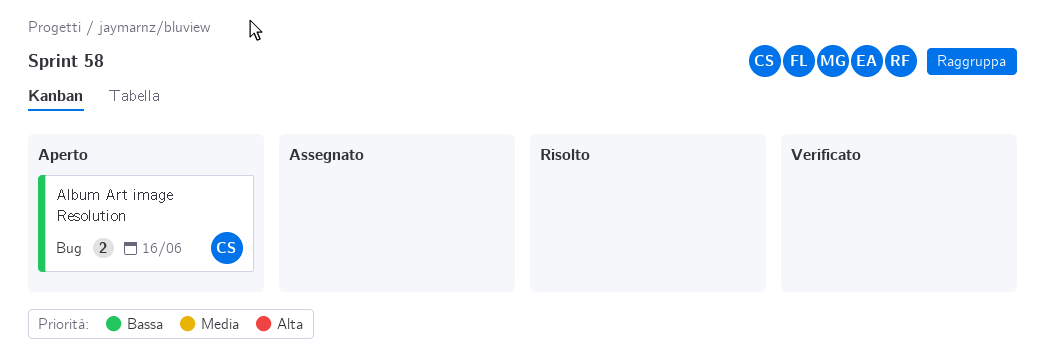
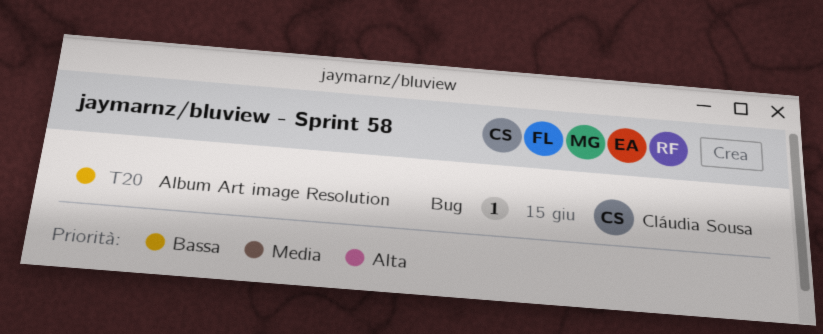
Album Art image Resolution, estimate: 2 -> 1
Album Art image Resolution, due: Jun 16 -> Jun 15

